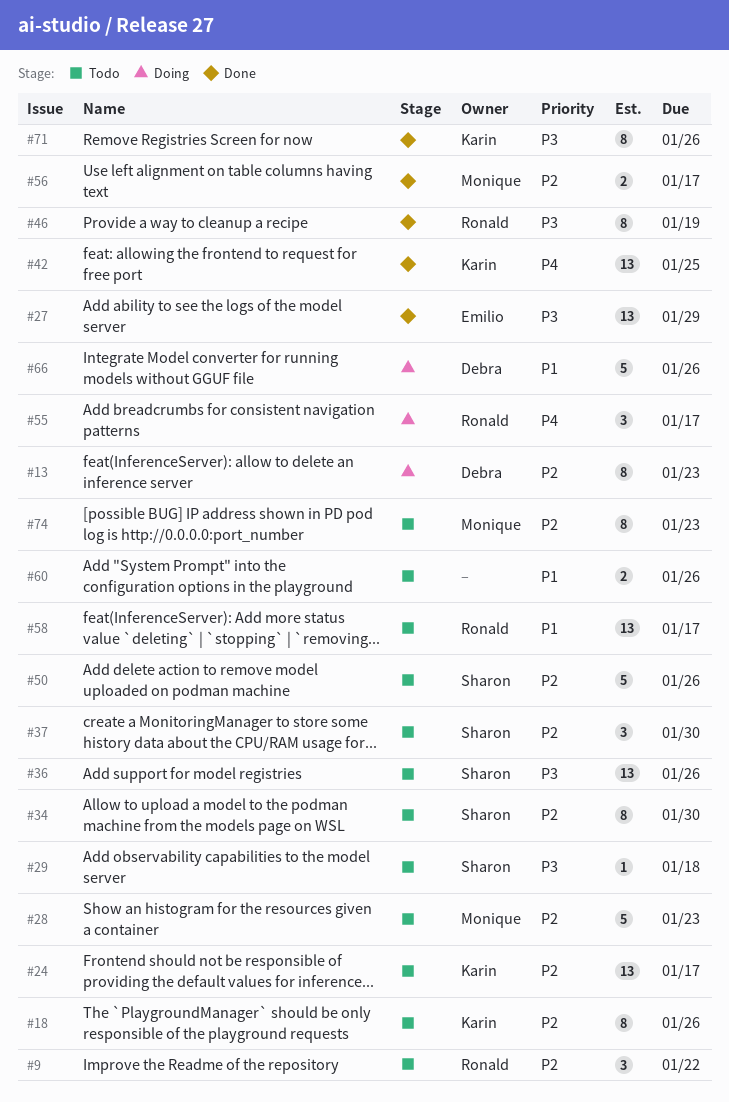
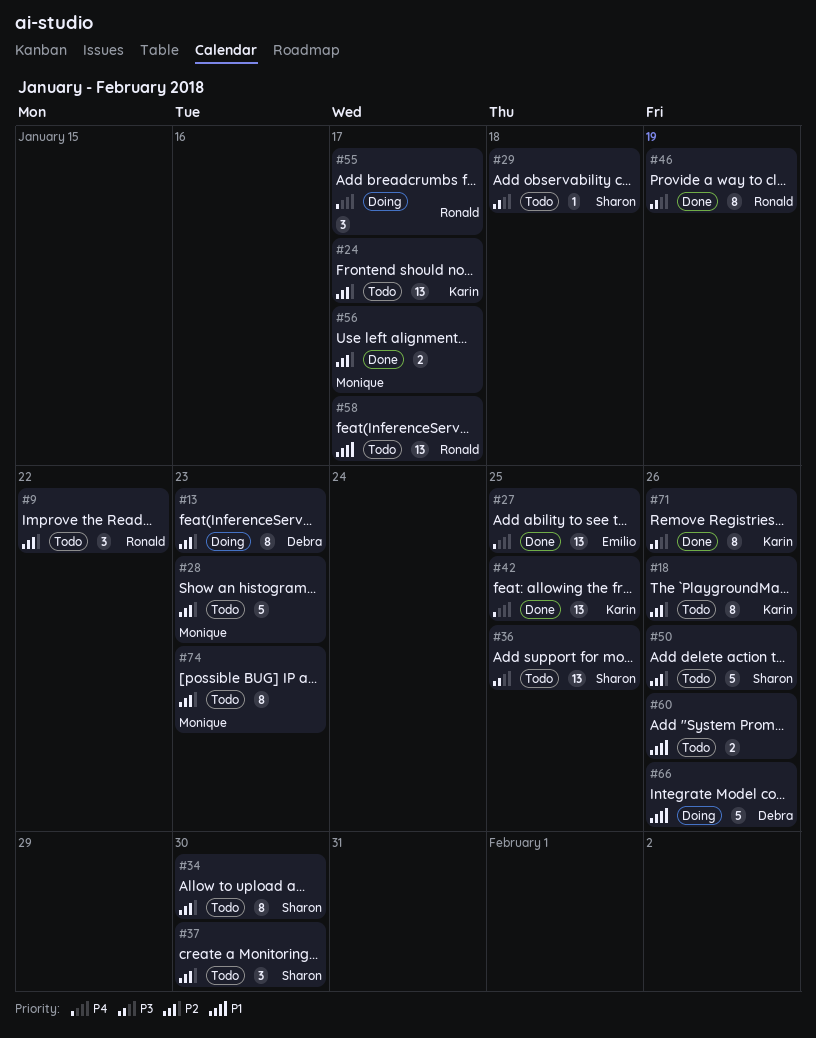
#27, priority: P3 -> P4
#27, due: Jan 29 -> Jan 25
#36, due: Jan 26 -> Jan 25

